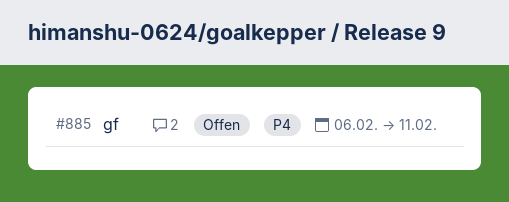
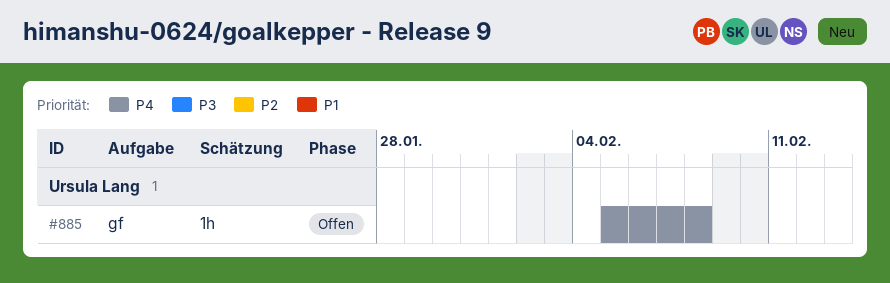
#885, start: Feb 6 -> Feb 5
#885, due: Feb 11 -> Feb 8

